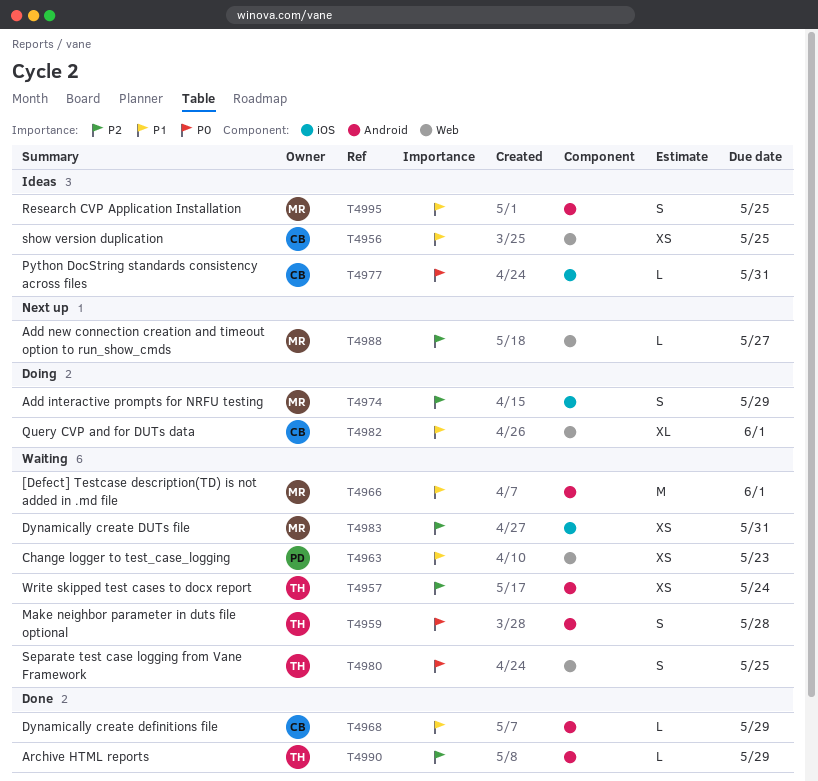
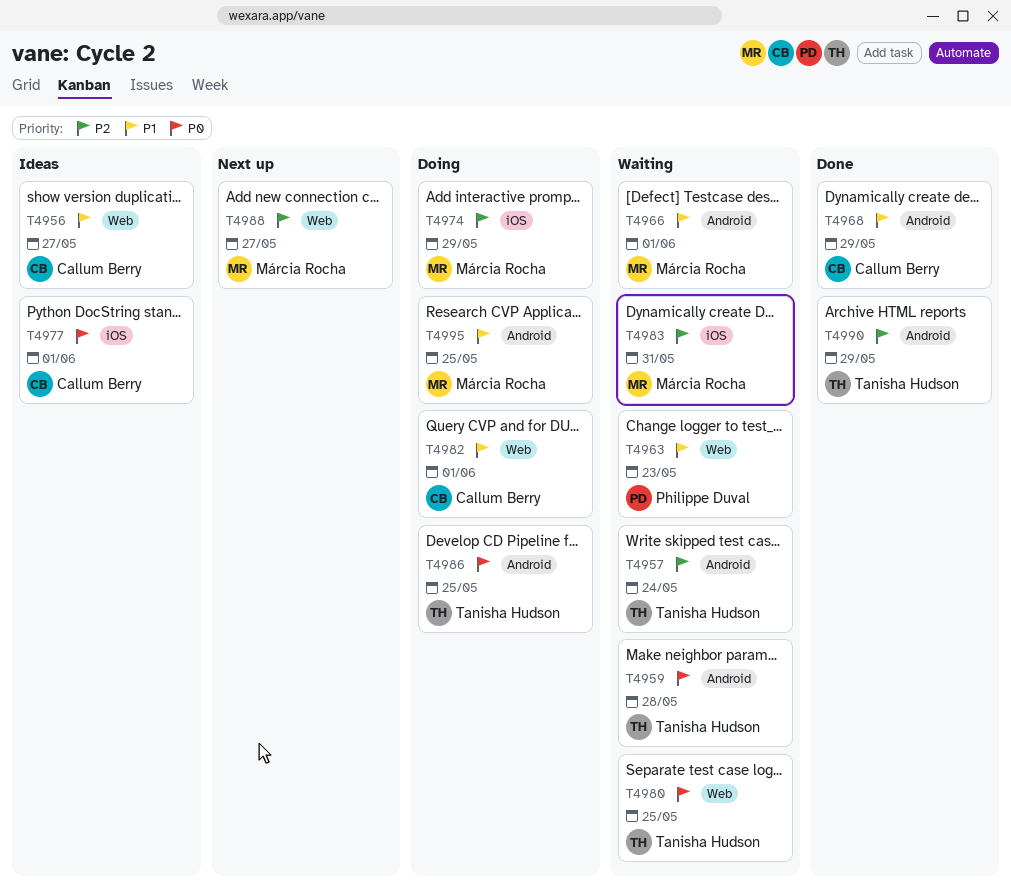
T4956, due: May 25 -> May 27
T4977, due: May 31 -> Jun 1
T4986: none -> present
T4995, status: Ideas -> Doing

